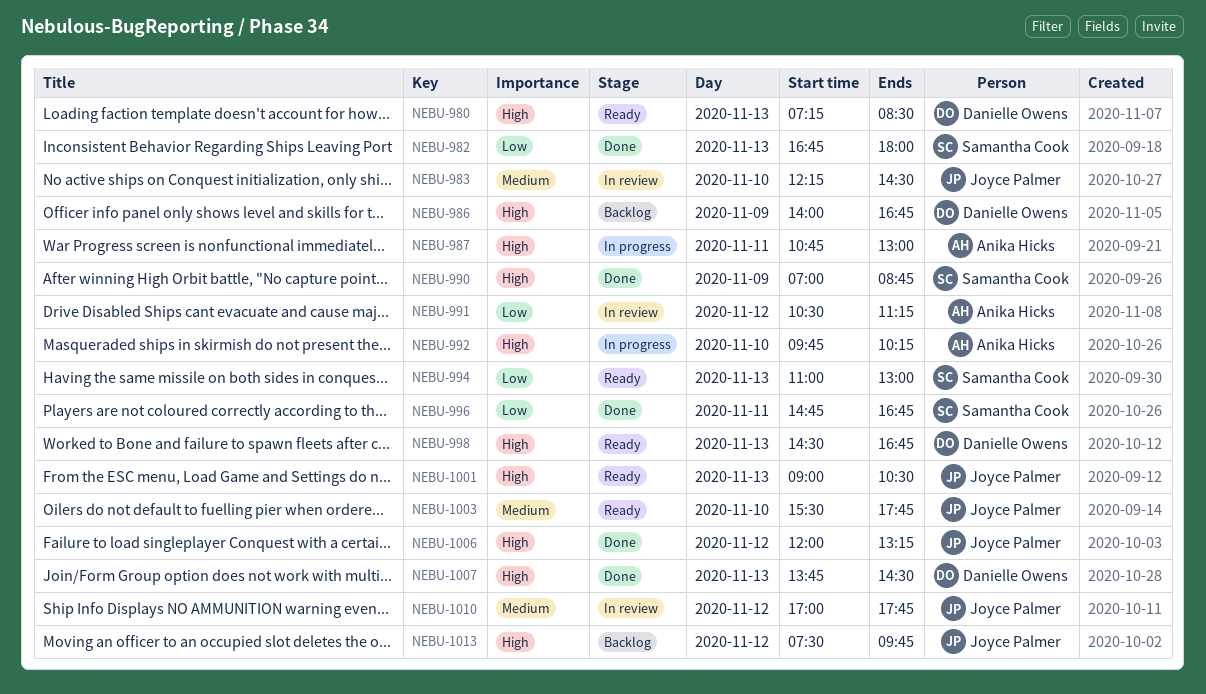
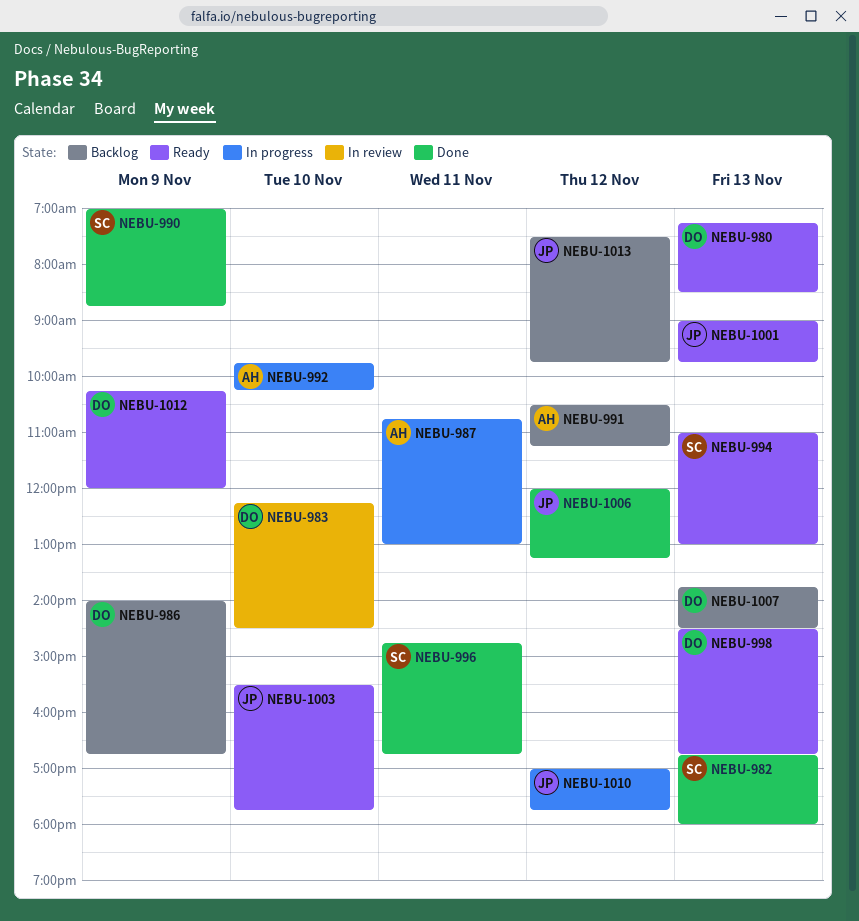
NEBU-983, owner: Joyce Palmer -> Danielle Owens
NEBU-991, status: In review -> Backlog
NEBU-1001, ends: 10:30 -> 09:45
NEBU-1007, status: Done -> Backlog
NEBU-1010, status: In review -> In progress
NEBU-1012: none -> present

